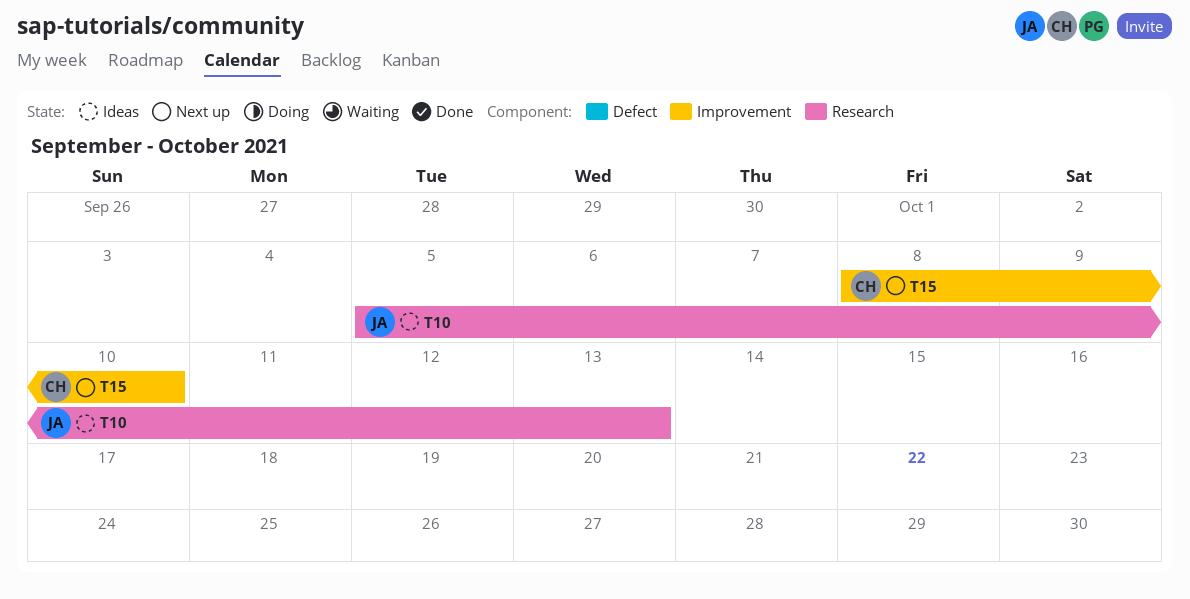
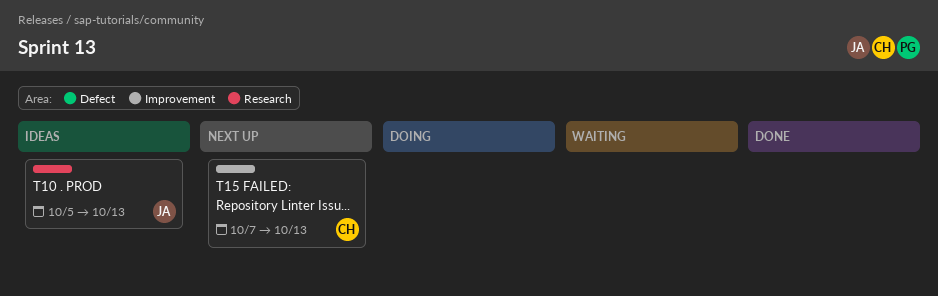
T15, start: Oct 8 -> Oct 7
T15, due: Oct 10 -> Oct 13

